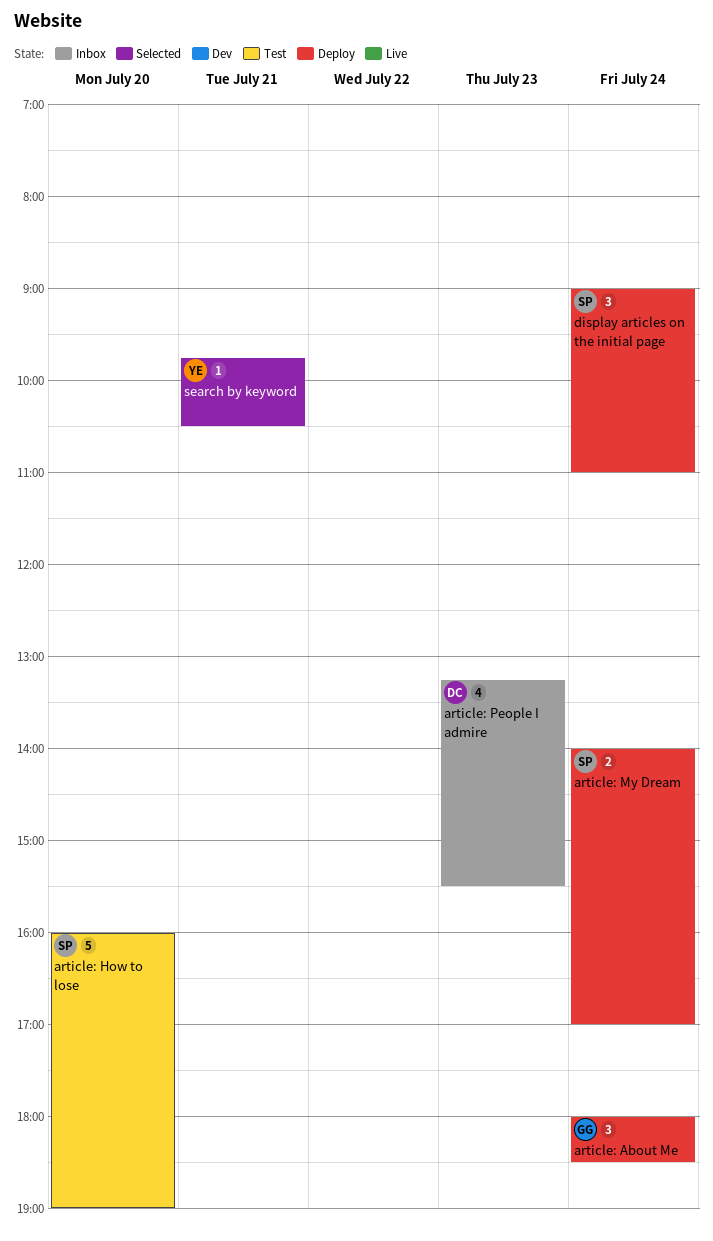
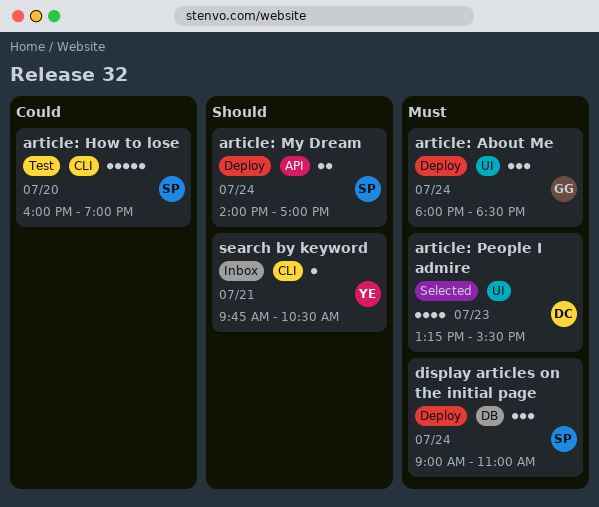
article: People I admire, status: Inbox -> Selected
search by keyword, status: Selected -> Inbox

